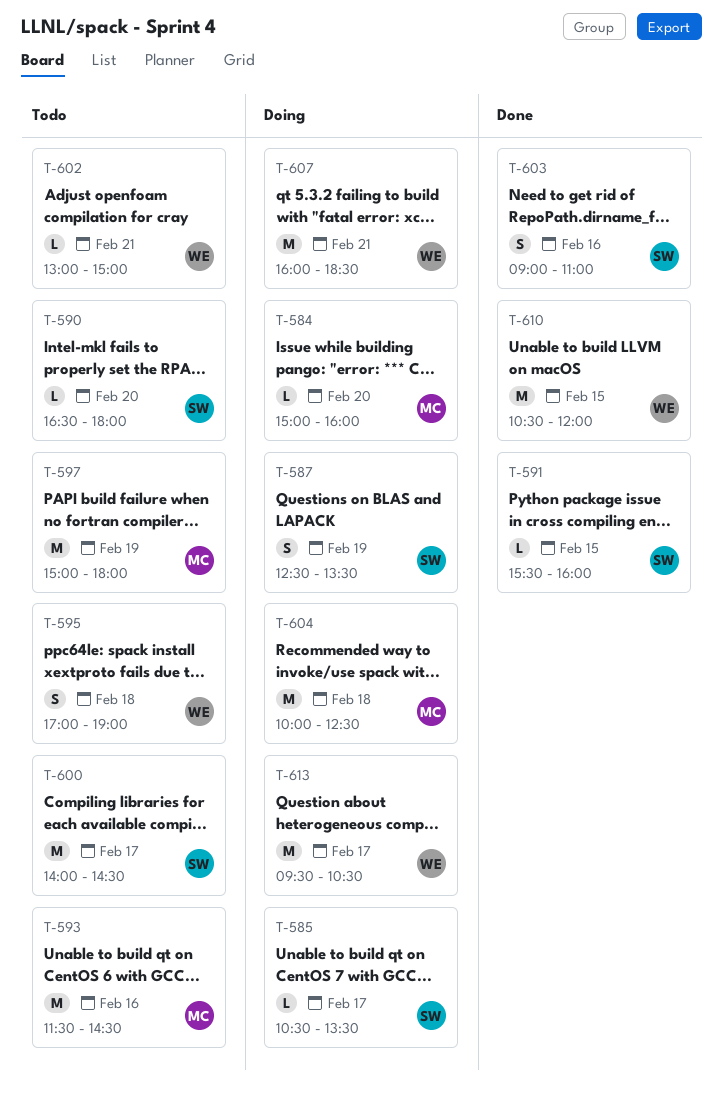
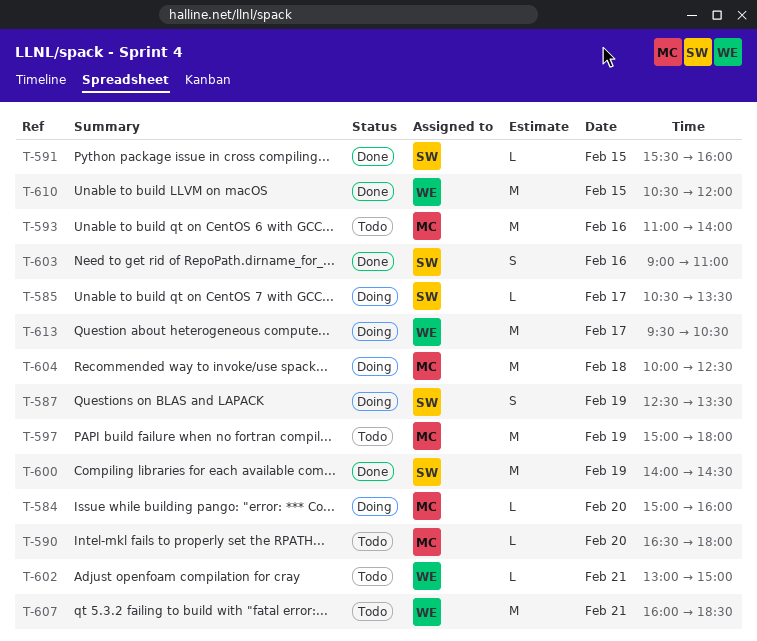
T-590, owner: SW -> MC
T-593, begins: 11:30 -> 11:00
T-593, ends: 14:30 -> 14:00
T-595: present -> none
T-600, status: Todo -> Done
T-600, day: Feb 17 -> Feb 19
T-607, status: Doing -> Todo

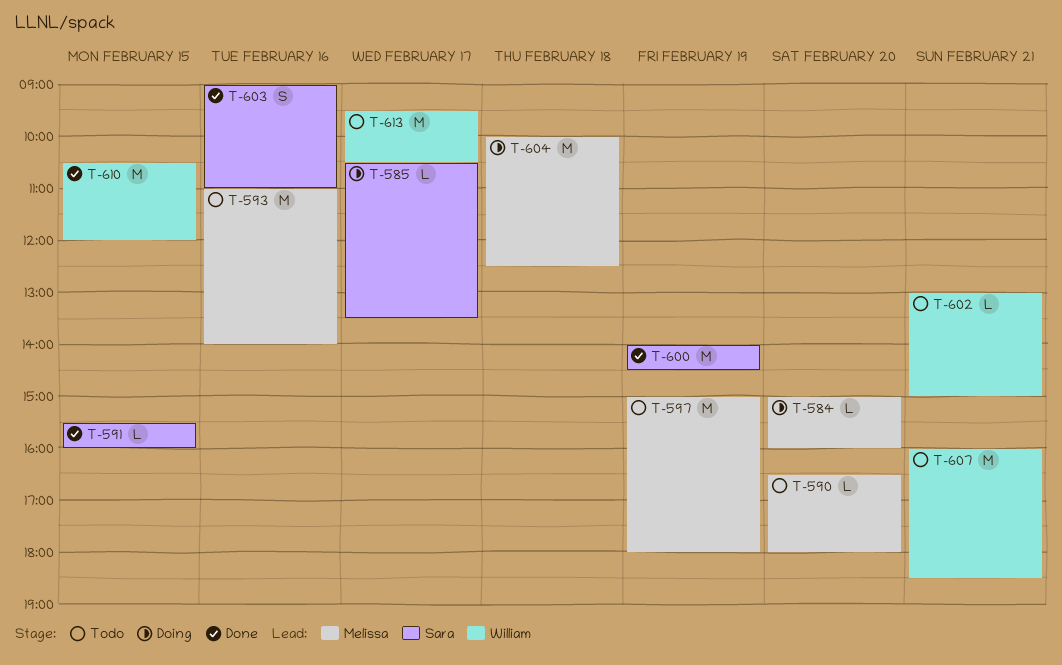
T-587: present -> none
T-613, status: Doing -> Todo

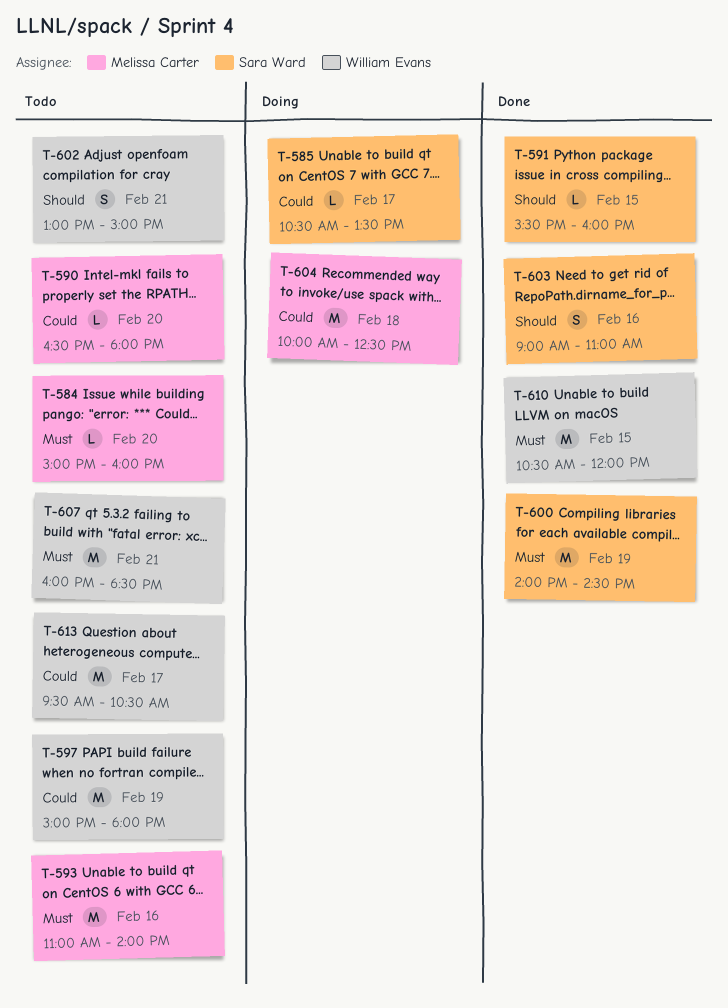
T-584, status: Doing -> Todo
T-597, owner: Melissa Carter -> William Evans
T-602, estimate: L -> S

